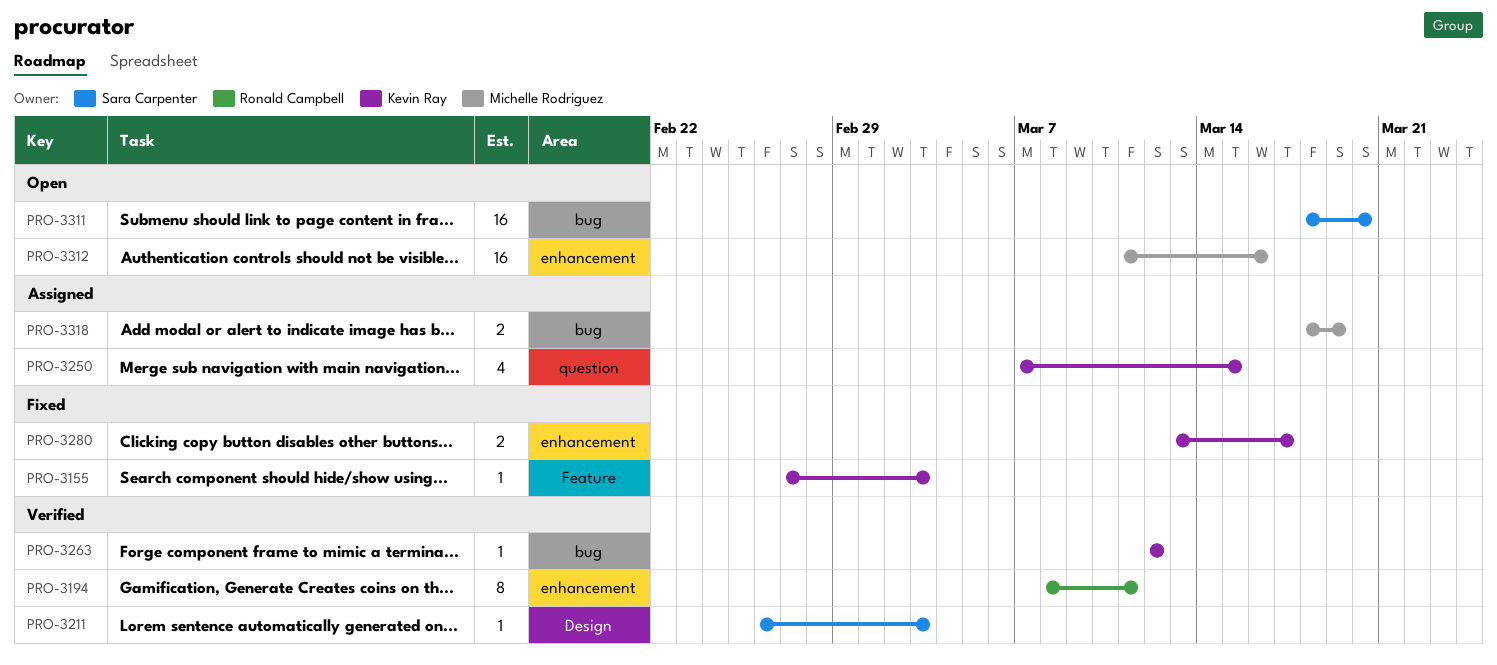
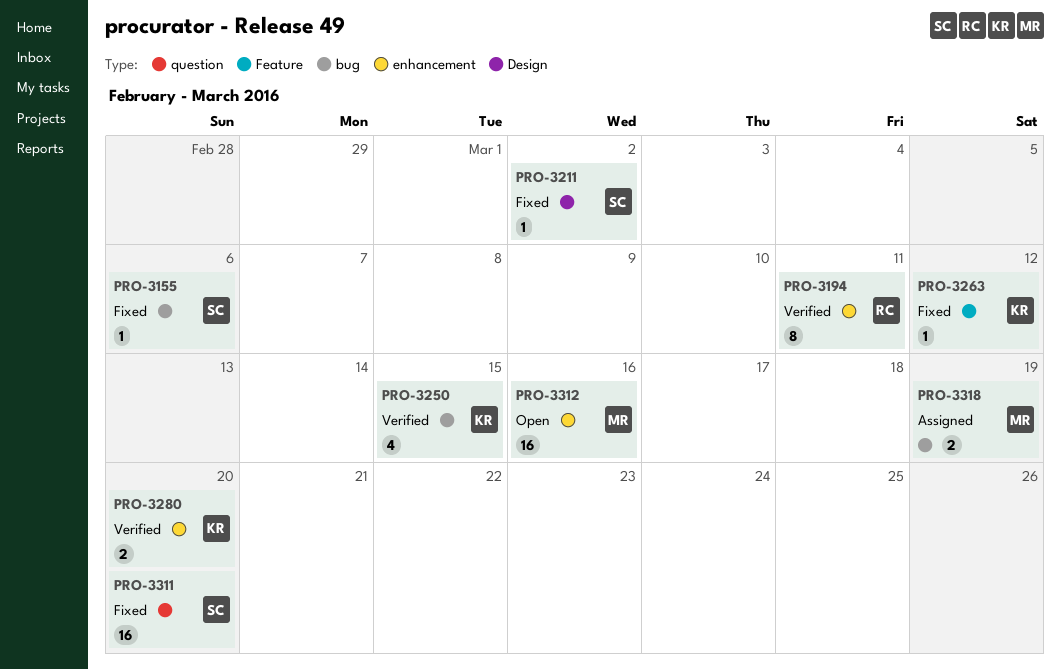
PRO-3155, owner: Kevin Ray -> Sara Carpenter
PRO-3155, label: Feature -> bug
PRO-3155, due: Mar 3 -> Mar 6
PRO-3211, status: Verified -> Fixed
PRO-3211, due: Mar 3 -> Mar 2
PRO-3250, status: Assigned -> Verified
PRO-3250, label: question -> bug
PRO-3263, status: Verified -> Fixed
PRO-3263, label: bug -> Feature
PRO-3280, status: Fixed -> Verified
PRO-3280, due: Mar 17 -> Mar 20
PRO-3311, status: Open -> Fixed
PRO-3311, label: bug -> question

